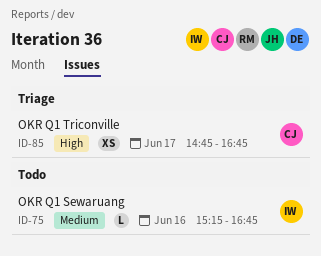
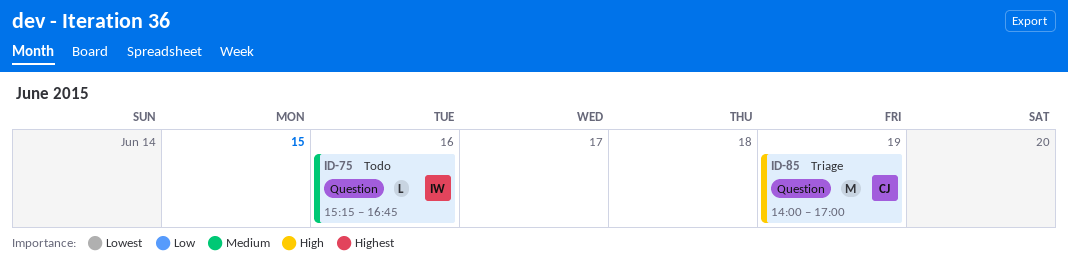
ID-85, estimate: XS -> M
ID-85, day: Jun 17 -> Jun 19
ID-85, begins: 14:45 -> 14:00
ID-85, ends: 16:45 -> 17:00

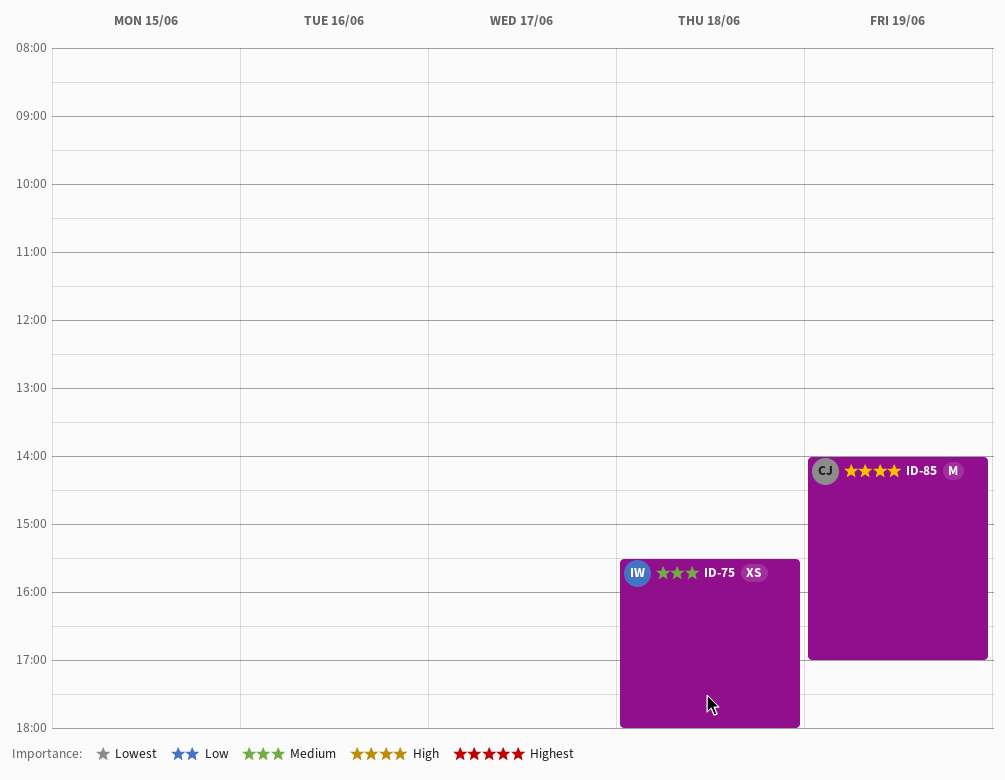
ID-75, estimate: L -> XS
ID-75, day: Jun 16 -> Jun 18
ID-75, begins: 15:15 -> 15:30
ID-75, ends: 16:45 -> 18:00

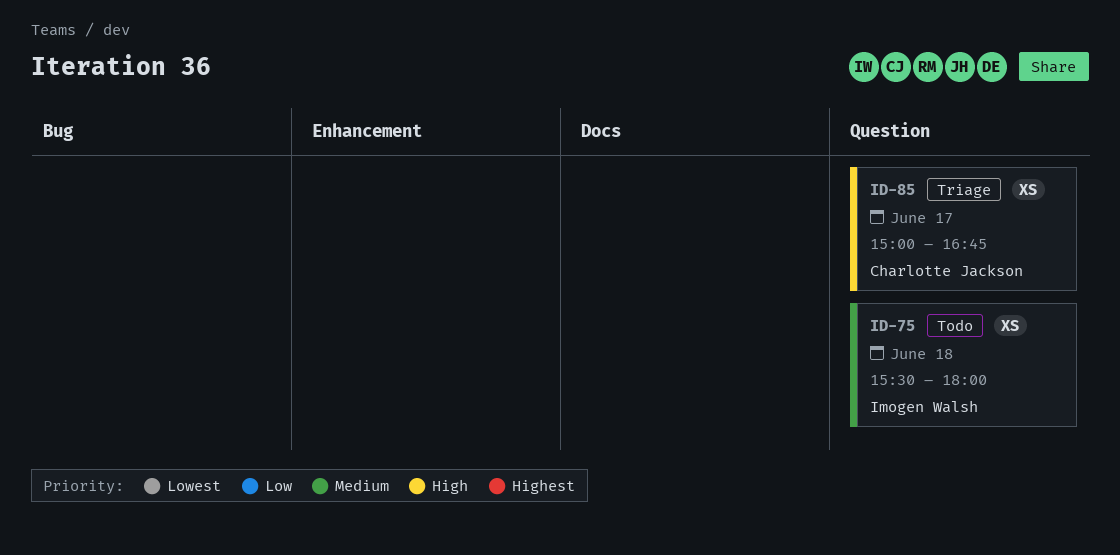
ID-85, estimate: M -> XS
ID-85, day: Jun 19 -> Jun 17
ID-85, begins: 14:00 -> 15:00
ID-85, ends: 17:00 -> 16:45

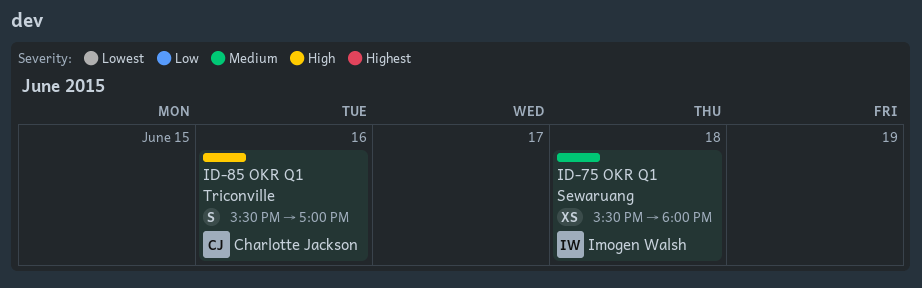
ID-85, estimate: XS -> S
ID-85, day: Jun 17 -> Jun 16
ID-85, begins: 15:00 -> 15:30
ID-85, ends: 16:45 -> 17:00

